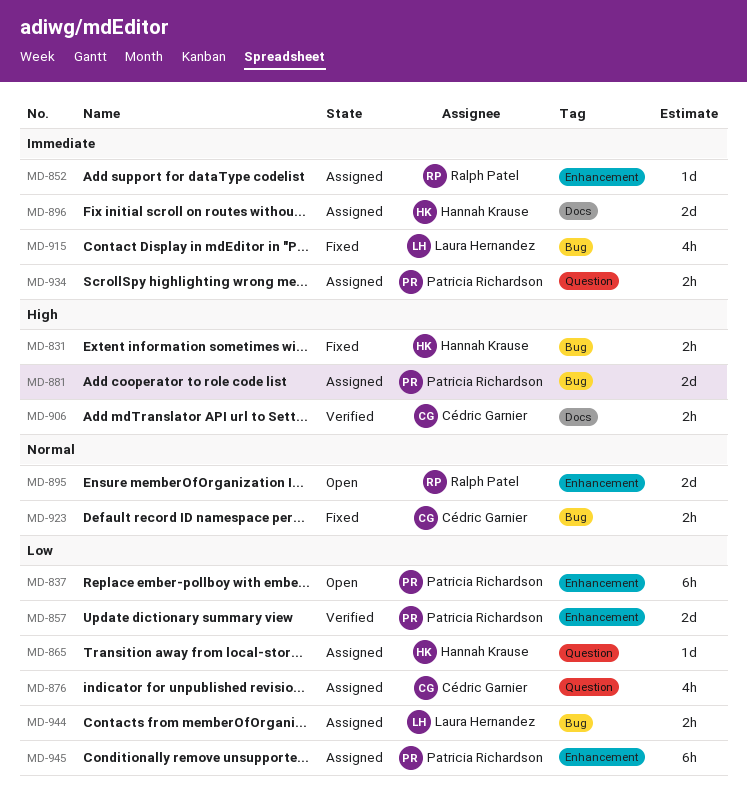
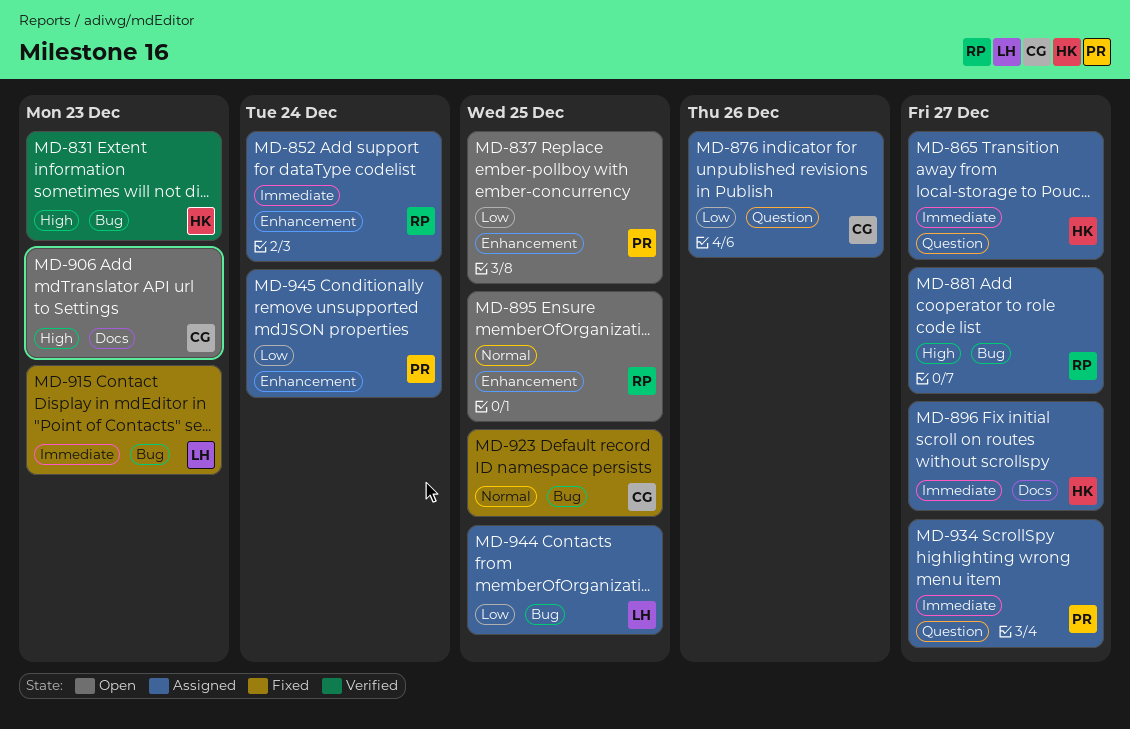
MD-831, status: Fixed -> Verified
MD-857: present -> none
MD-865, priority: Low -> Immediate
MD-881, owner: Patricia Richardson -> Ralph Patel
MD-906, status: Verified -> Open

